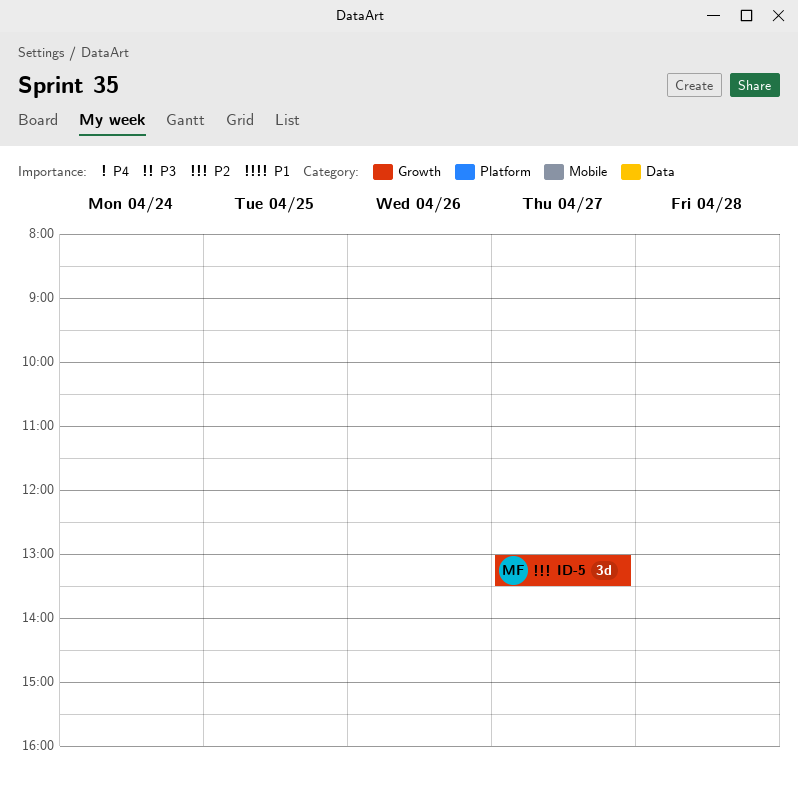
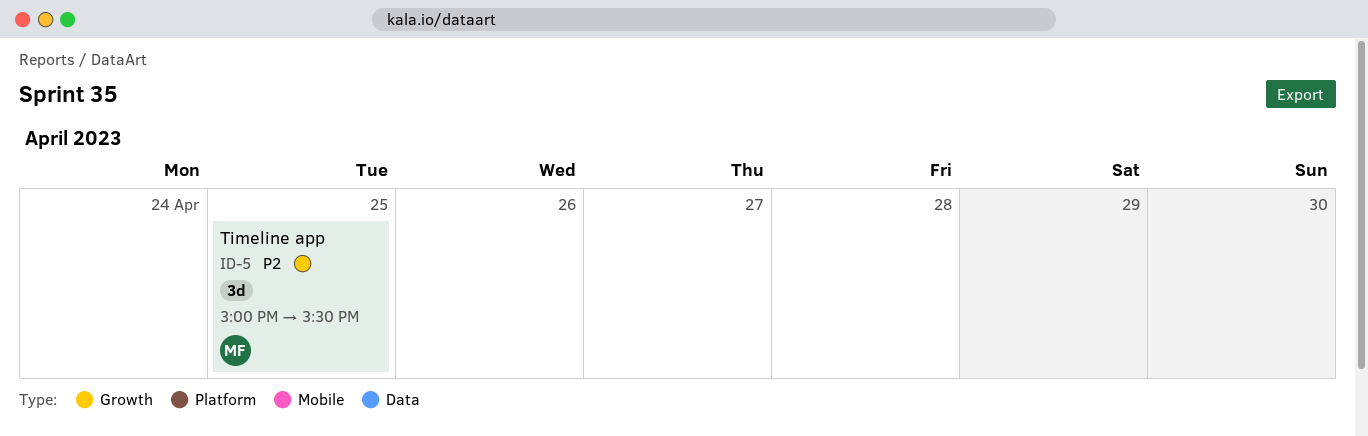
ID-5, day: Apr 27 -> Apr 25
ID-5, begins: 13:00 -> 15:00
ID-5, ends: 13:30 -> 15:30

